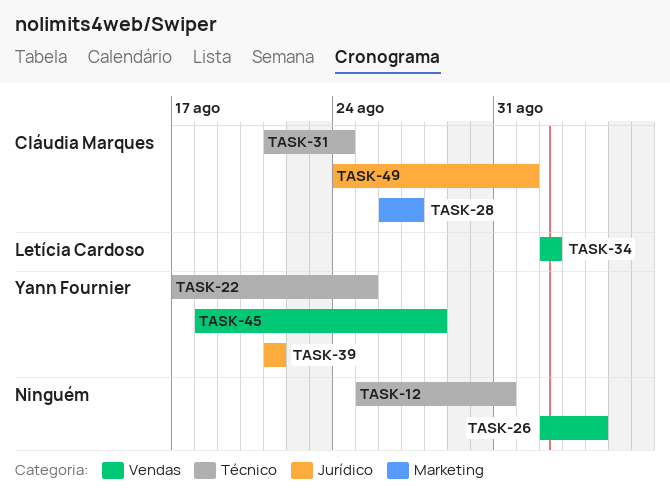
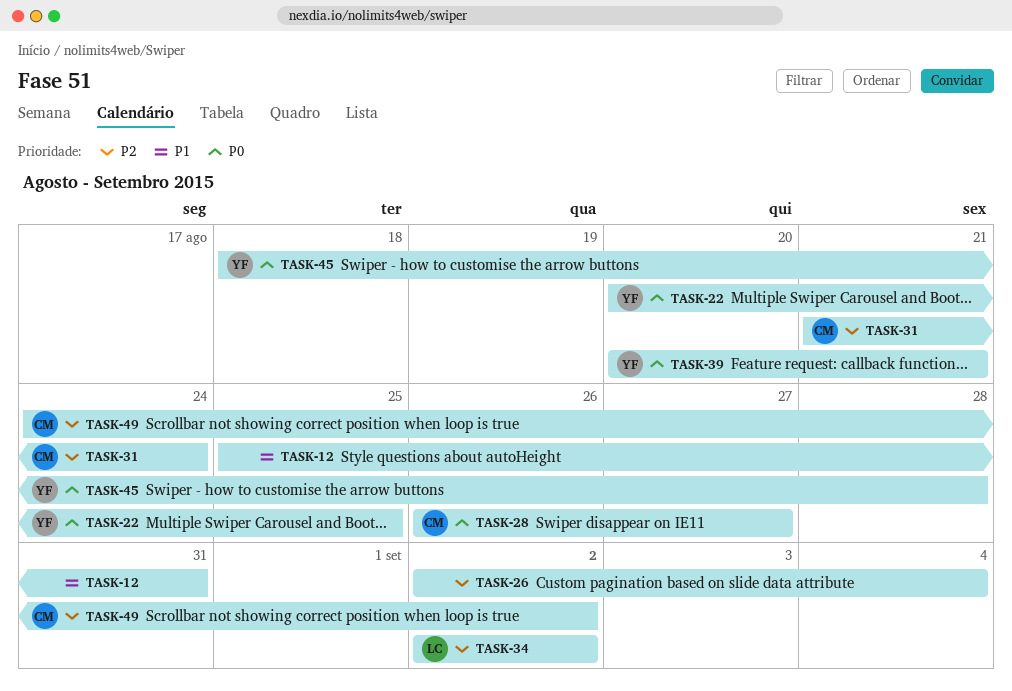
TASK-22, start: Aug 17 -> Aug 20
TASK-39, start: Aug 21 -> Aug 20
TASK-49, due: Sep 1 -> Sep 2

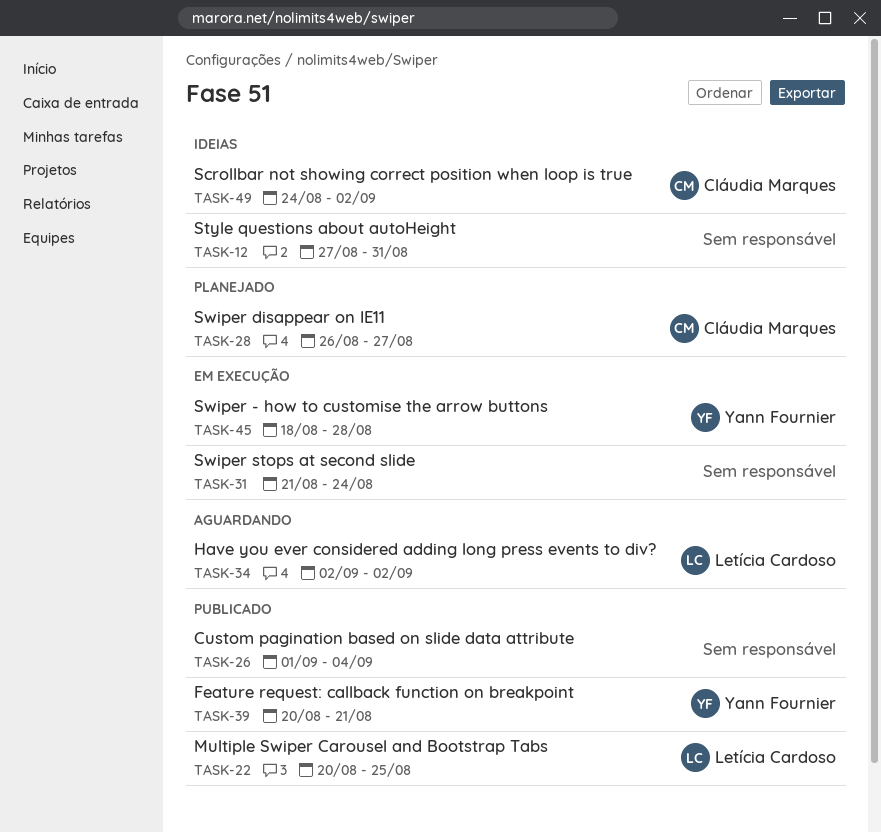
TASK-12, start: Aug 25 -> Aug 27
TASK-22, owner: Yann Fournier -> Letícia Cardoso
TASK-26, start: Sep 2 -> Sep 1
TASK-31, owner: Cláudia Marques -> none

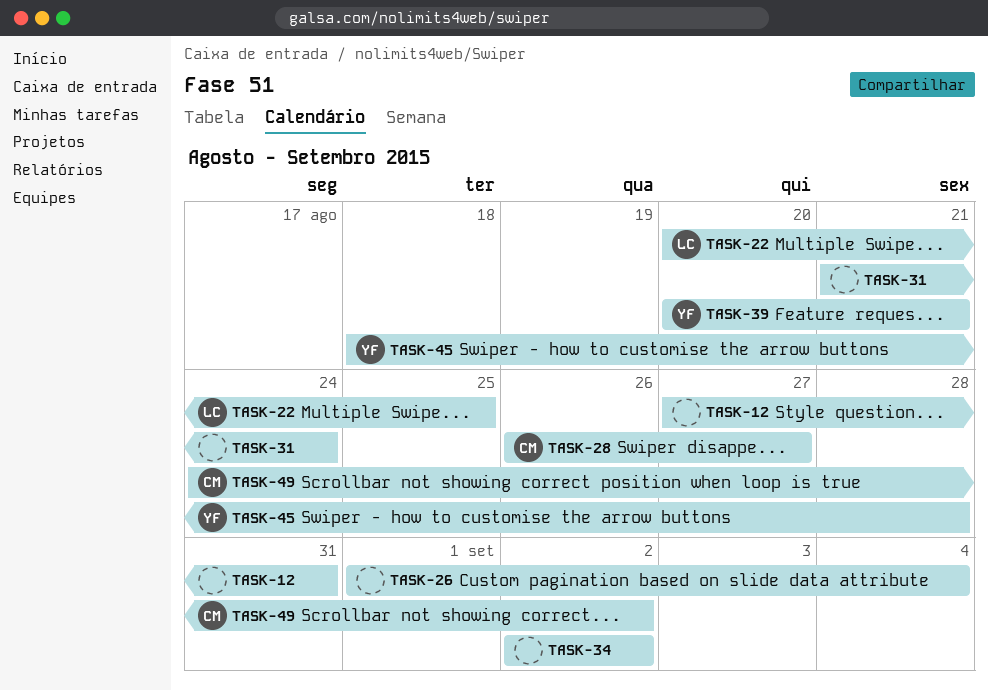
TASK-34, owner: Letícia Cardoso -> none

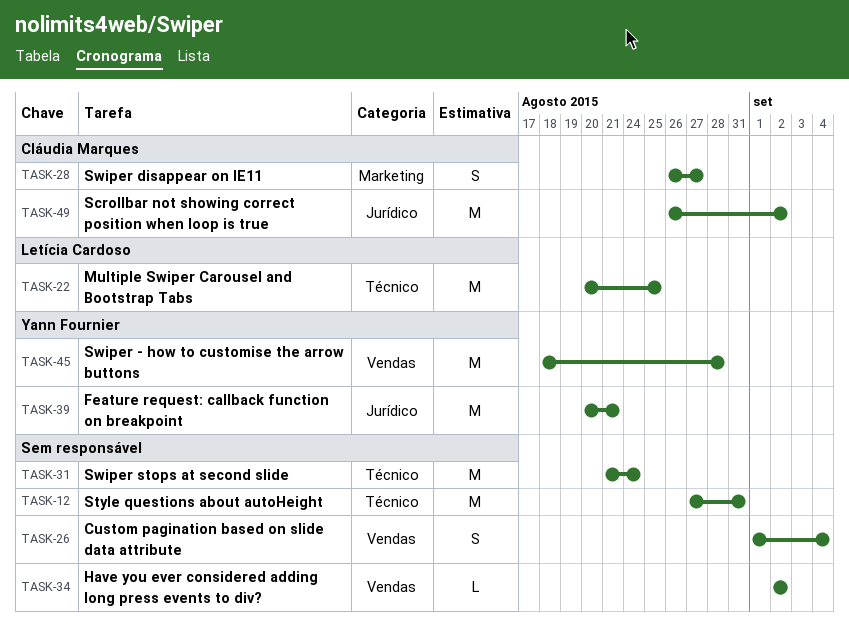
TASK-49, start: Aug 24 -> Aug 26

